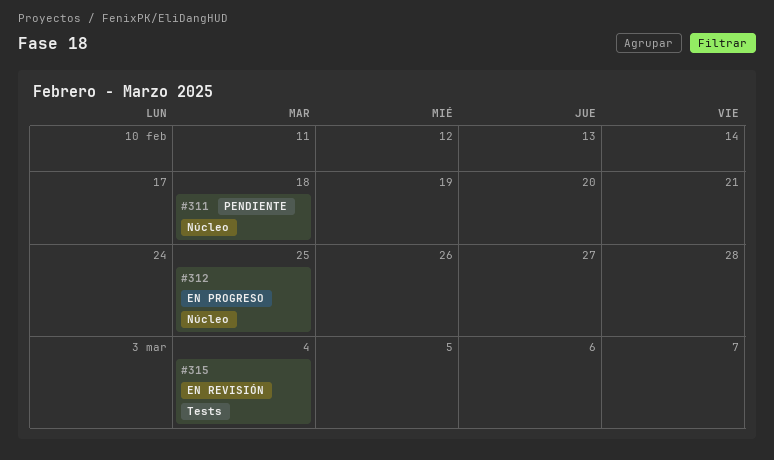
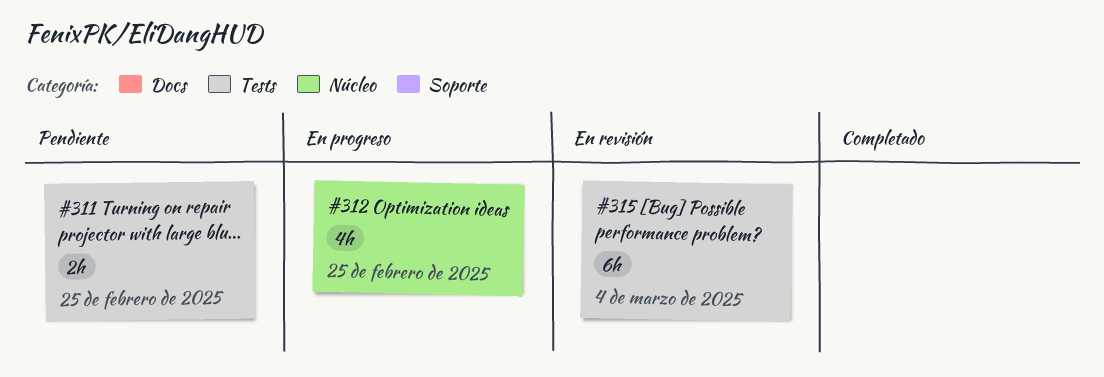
#311, label: Núcleo -> Tests
#311, due: Feb 18 -> Feb 25

